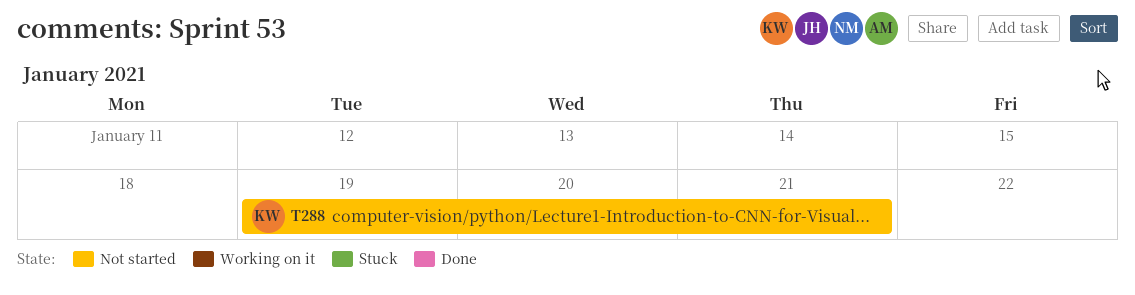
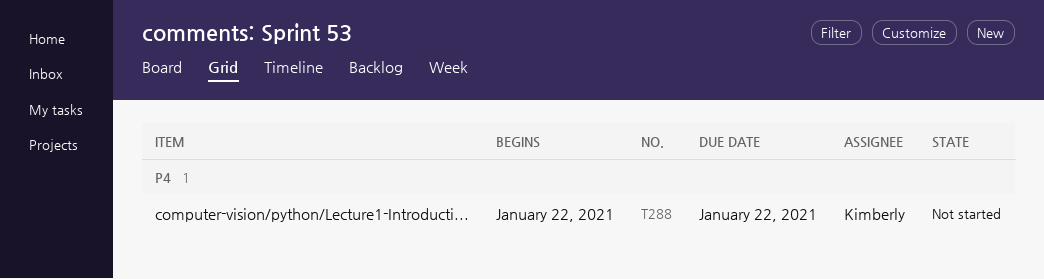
T288, start: Jan 19 -> Jan 22
T288, due: Jan 21 -> Jan 22

